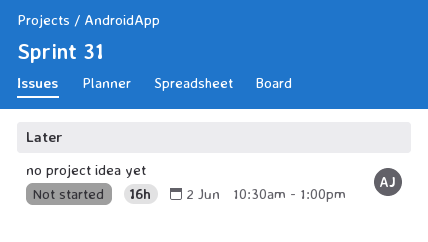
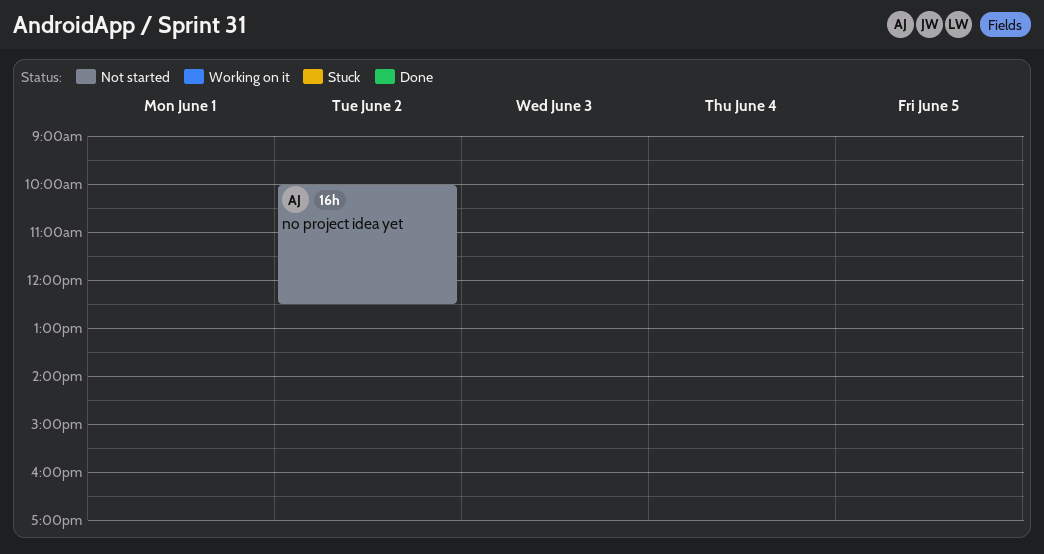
no project idea yet, begins: 10:30 -> 10:00
no project idea yet, ends: 13:00 -> 12:30

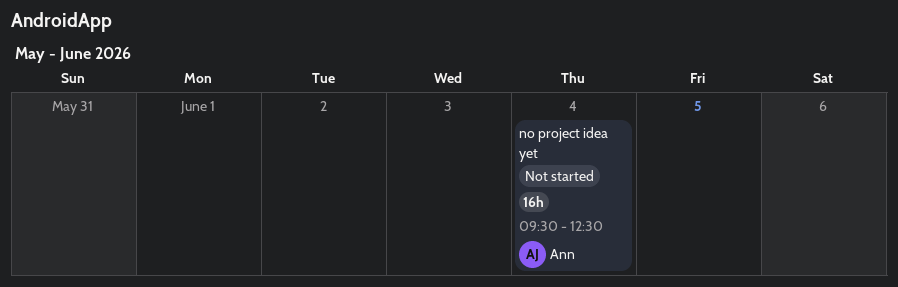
no project idea yet, day: Jun 2 -> Jun 4
no project idea yet, begins: 10:00 -> 09:30

